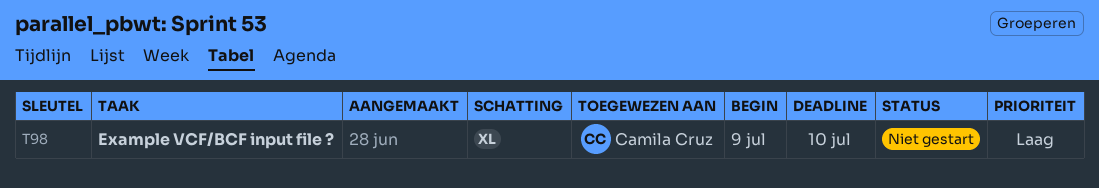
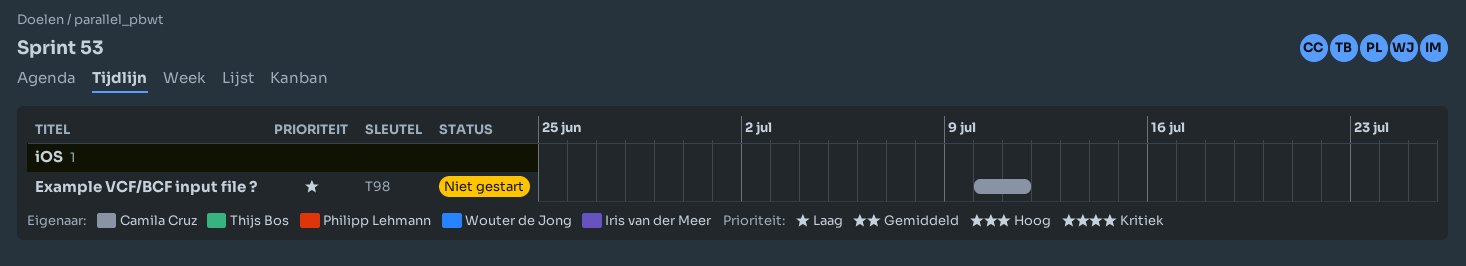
T98, start: Jul 9 -> Jul 10
T98, due: Jul 10 -> Jul 11

